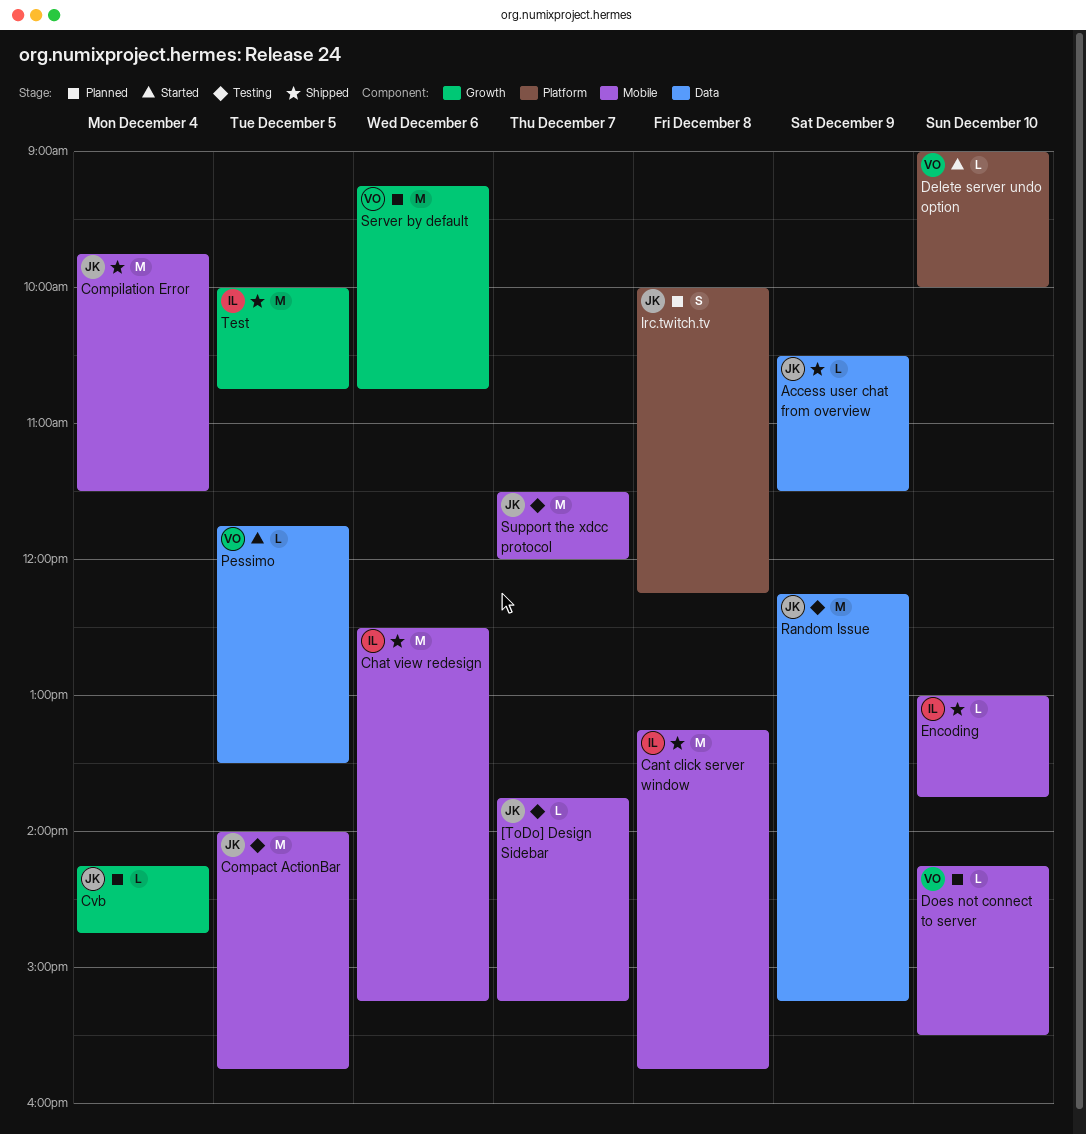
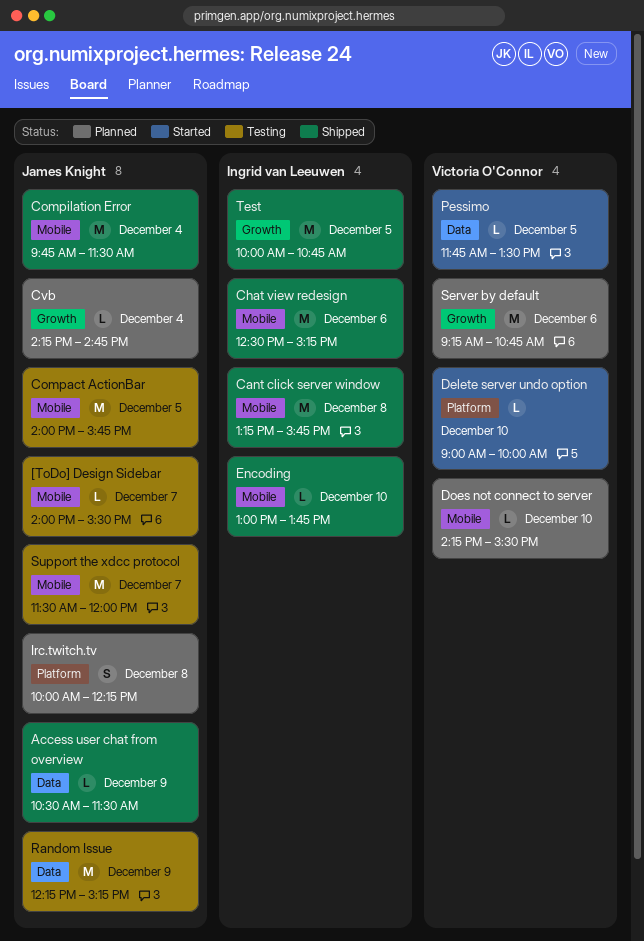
[ToDo] Design Sidebar, begins: 13:45 -> 14:00
[ToDo] Design Sidebar, ends: 15:15 -> 15:30

